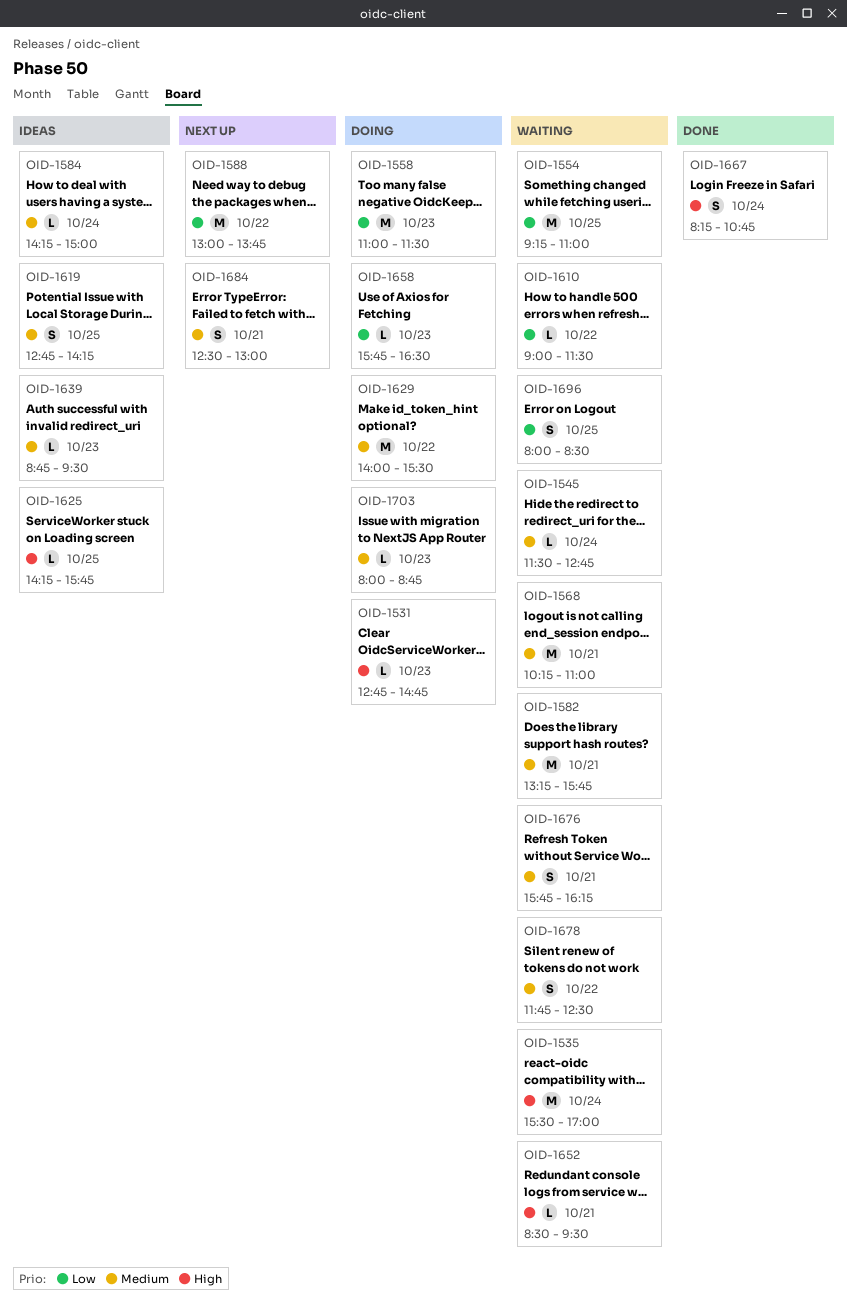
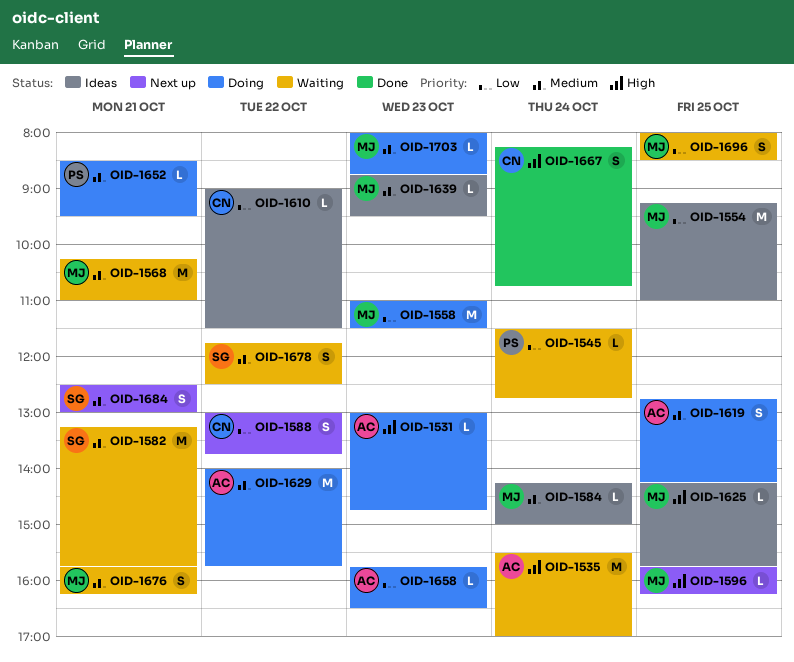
OID-1531, begins: 12:45 -> 13:00
OID-1545, priority: Medium -> Low
OID-1554, status: Waiting -> Ideas
OID-1588, estimate: M -> S
OID-1596: none -> present
OID-1610, status: Waiting -> Ideas
OID-1619, status: Ideas -> Doing
OID-1629, ends: 15:30 -> 15:45
OID-1652, status: Waiting -> Doing
OID-1652, priority: High -> Medium

